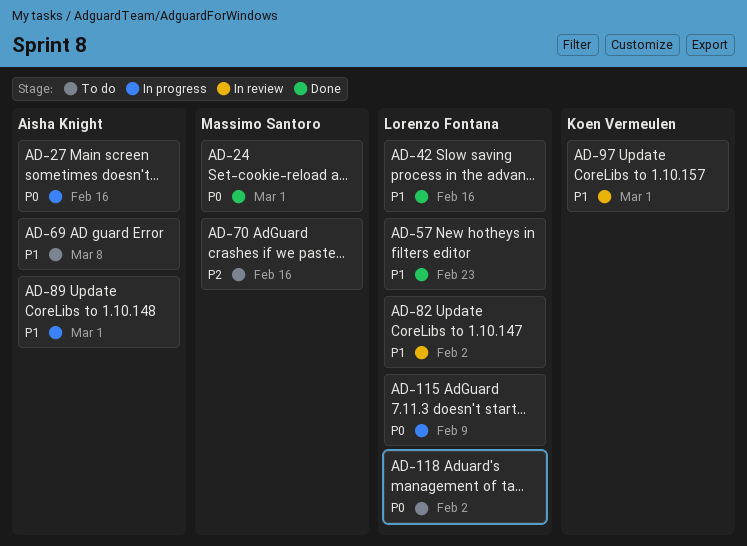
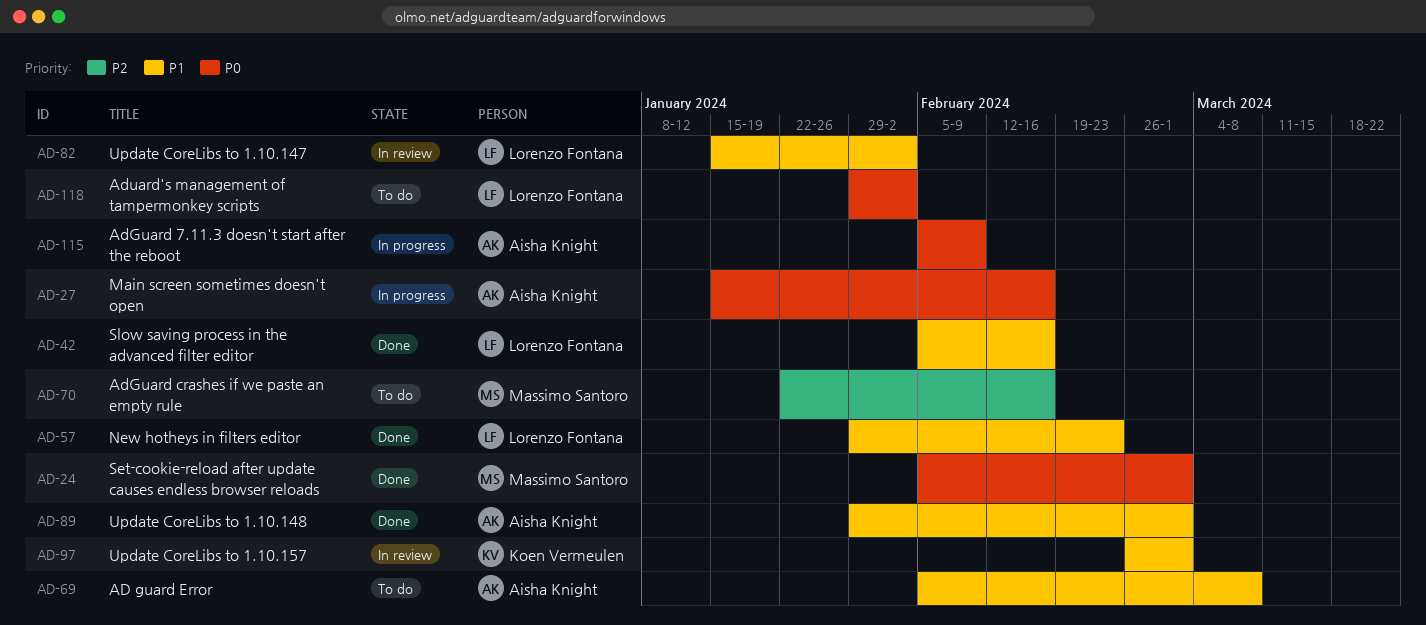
AD-89, status: In progress -> Done
AD-115, owner: Lorenzo Fontana -> Aisha Knight

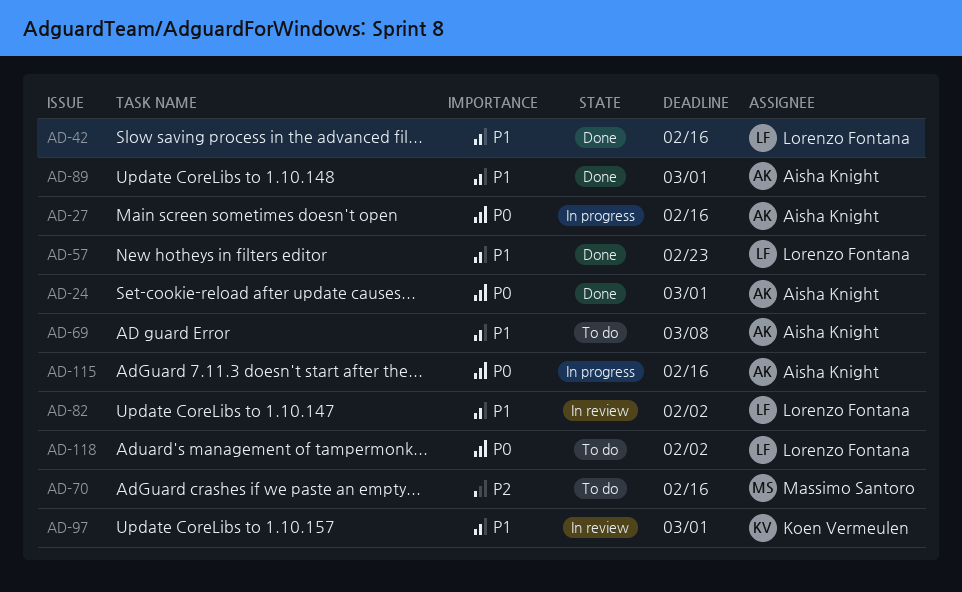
AD-24, owner: Massimo Santoro -> Aisha Knight
AD-115, due: Feb 9 -> Feb 16

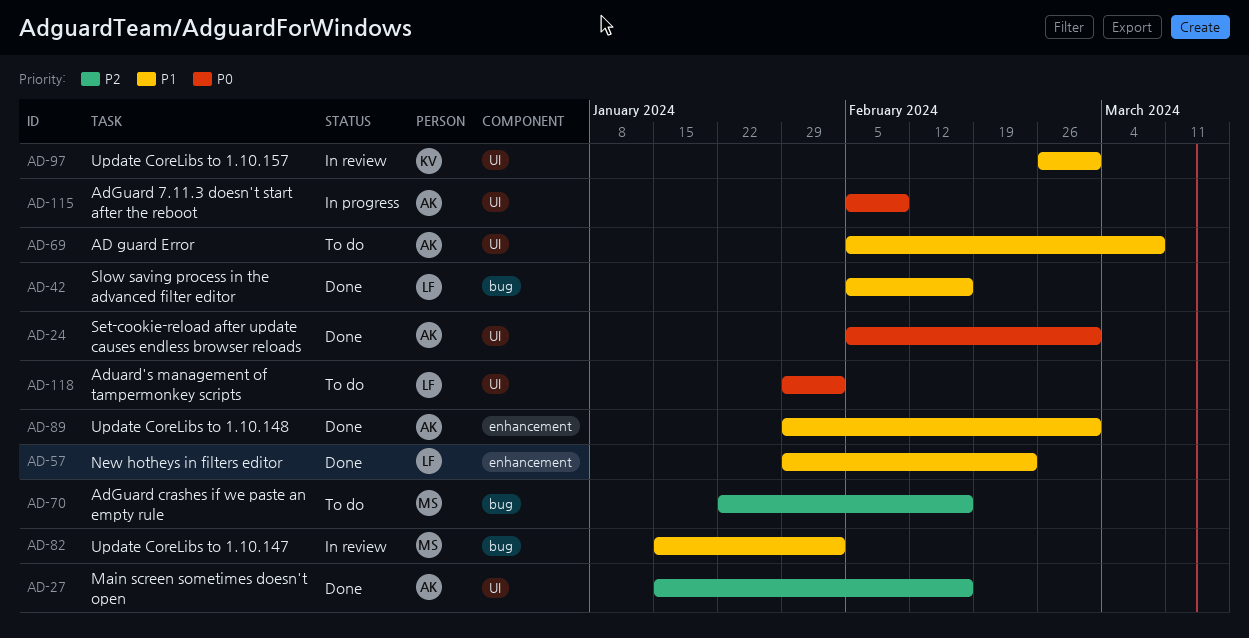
AD-27, status: In progress -> Done
AD-27, priority: P0 -> P2
AD-82, owner: Lorenzo Fontana -> Massimo Santoro
AD-115, due: Feb 16 -> Feb 9

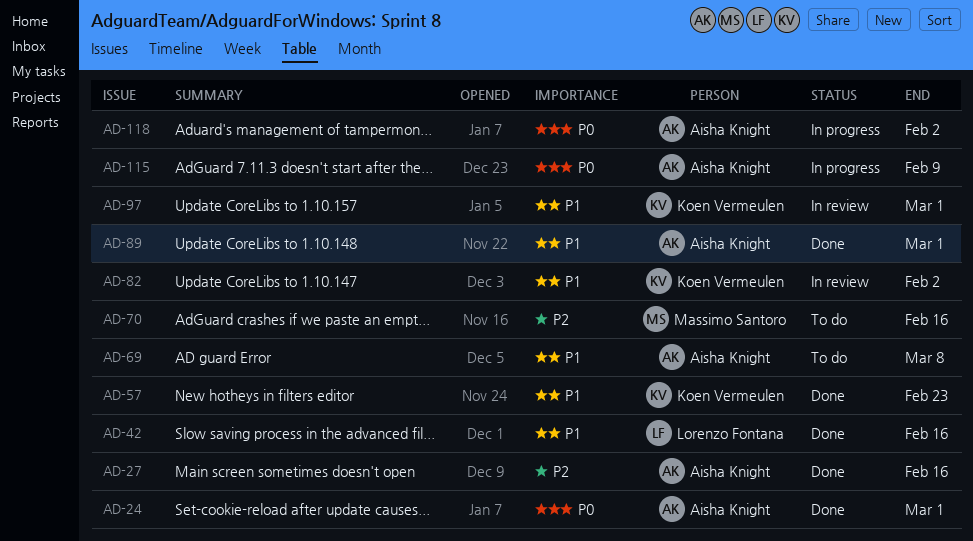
AD-57, owner: Lorenzo Fontana -> Koen Vermeulen
AD-82, owner: Massimo Santoro -> Koen Vermeulen
AD-118, status: To do -> In progress
AD-118, owner: Lorenzo Fontana -> Aisha Knight

